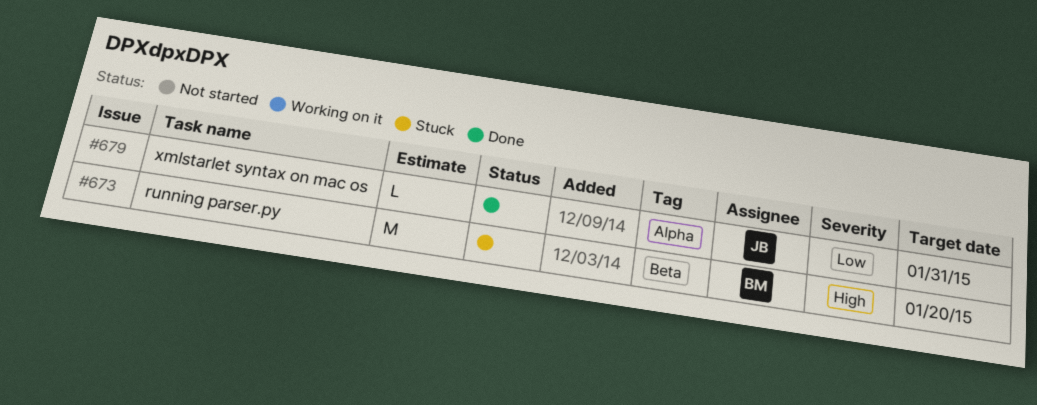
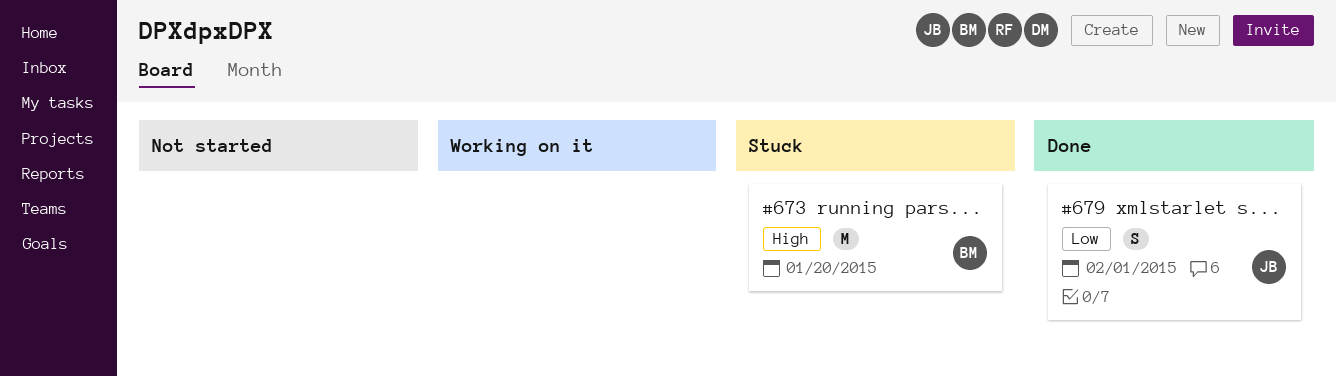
#679, estimate: L -> S
#679, due: Jan 31 -> Feb 1

